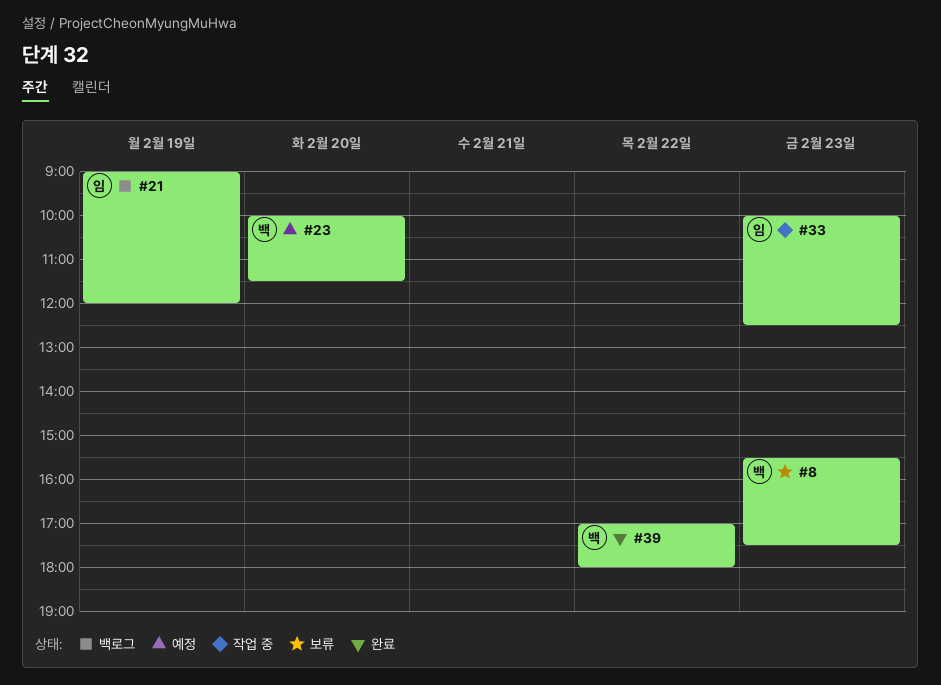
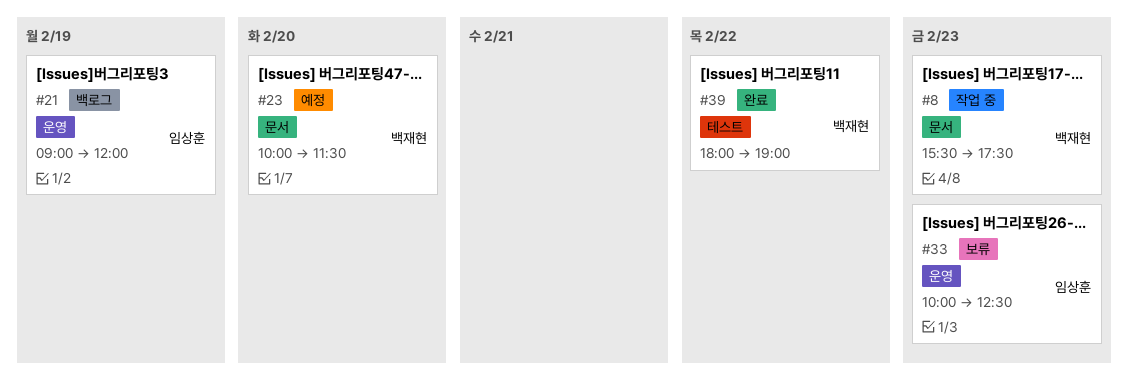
#8, status: 보류 -> 작업 중
#33, status: 작업 중 -> 보류
#39, begins: 17:00 -> 18:00
#39, ends: 18:00 -> 19:00

